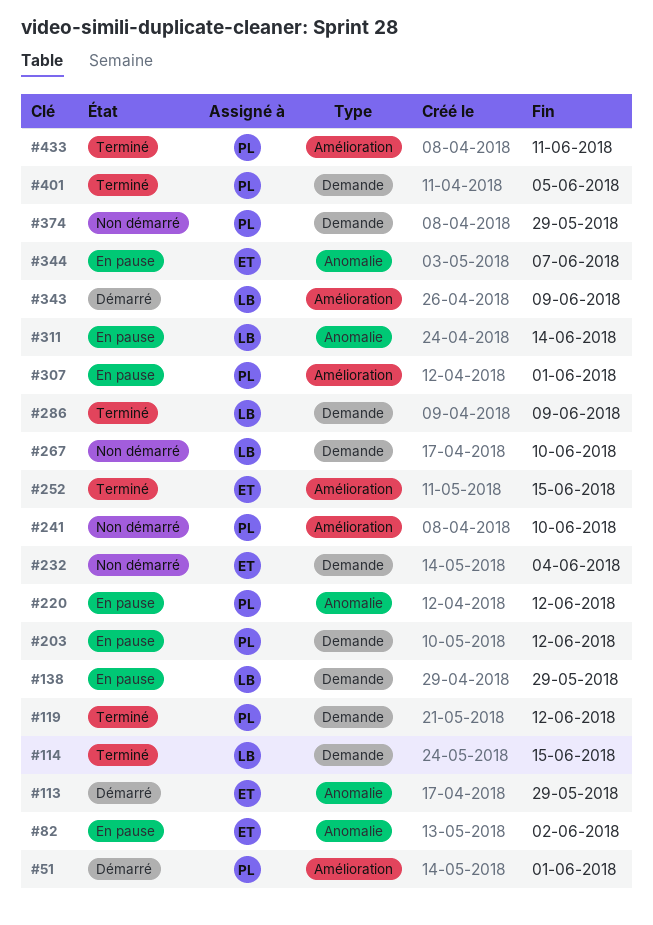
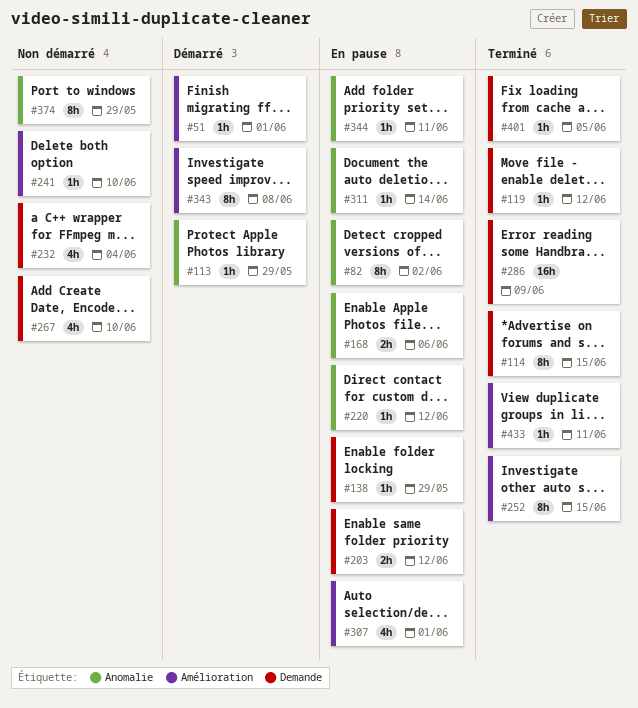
#168: none -> present
#343, due: Jun 9 -> Jun 8
#344, due: Jun 7 -> Jun 11
#374, label: Demande -> Anomalie

